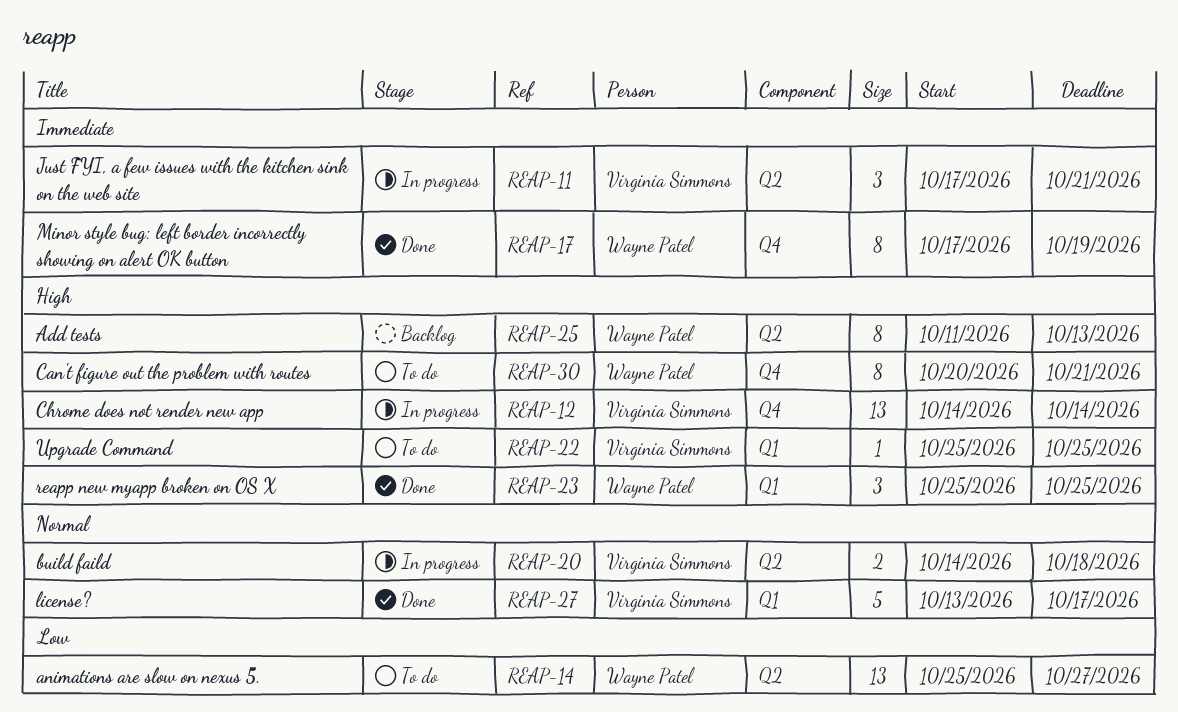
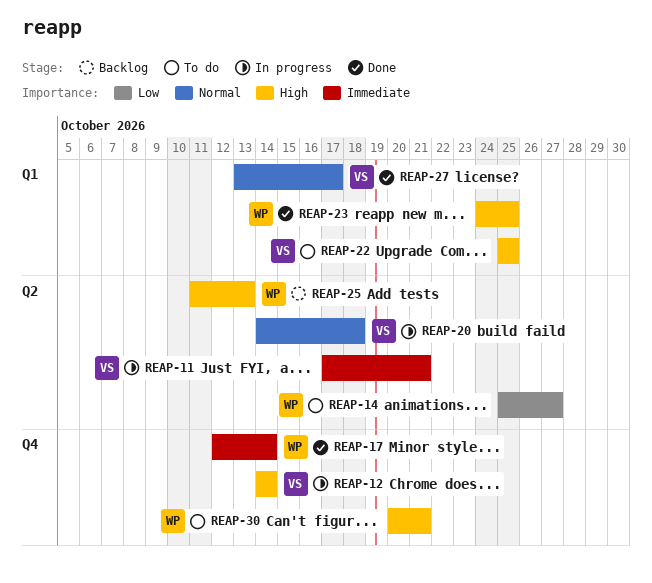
REAP-17, start: Oct 17 -> Oct 12
REAP-17, due: Oct 19 -> Oct 14
REAP-23, start: Oct 25 -> Oct 24

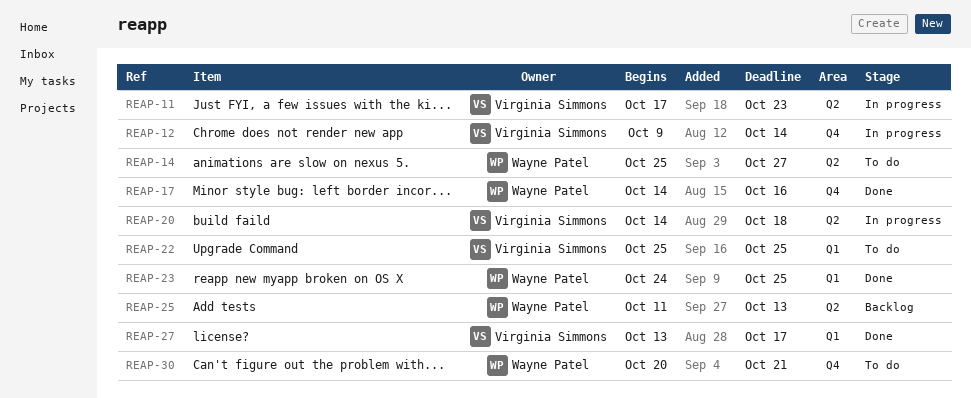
REAP-11, due: Oct 21 -> Oct 23
REAP-12, start: Oct 14 -> Oct 9
REAP-17, start: Oct 12 -> Oct 14
REAP-17, due: Oct 14 -> Oct 16

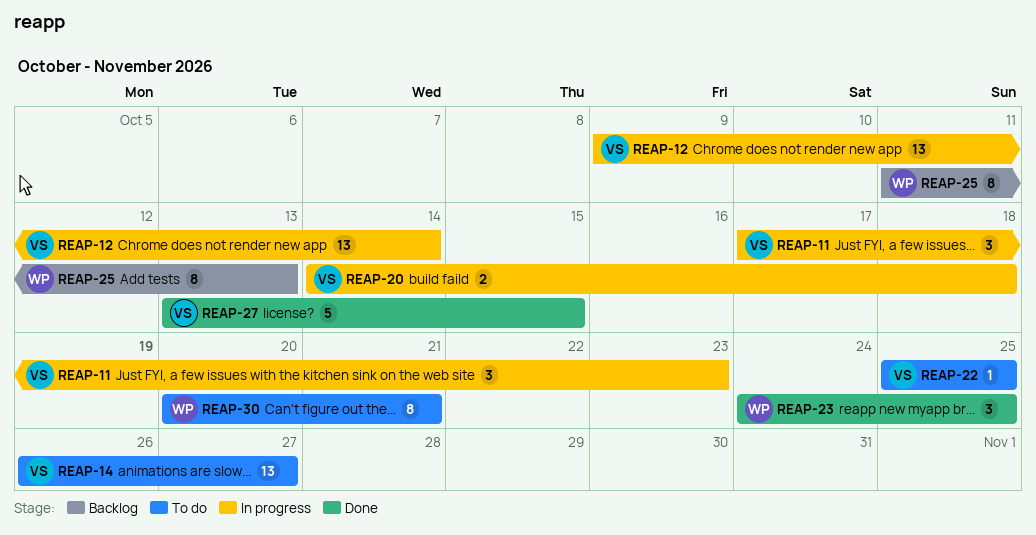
REAP-14, owner: Wayne Patel -> Virginia Simmons
REAP-14, start: Oct 25 -> Oct 26
REAP-17: present -> none
REAP-27, due: Oct 17 -> Oct 15

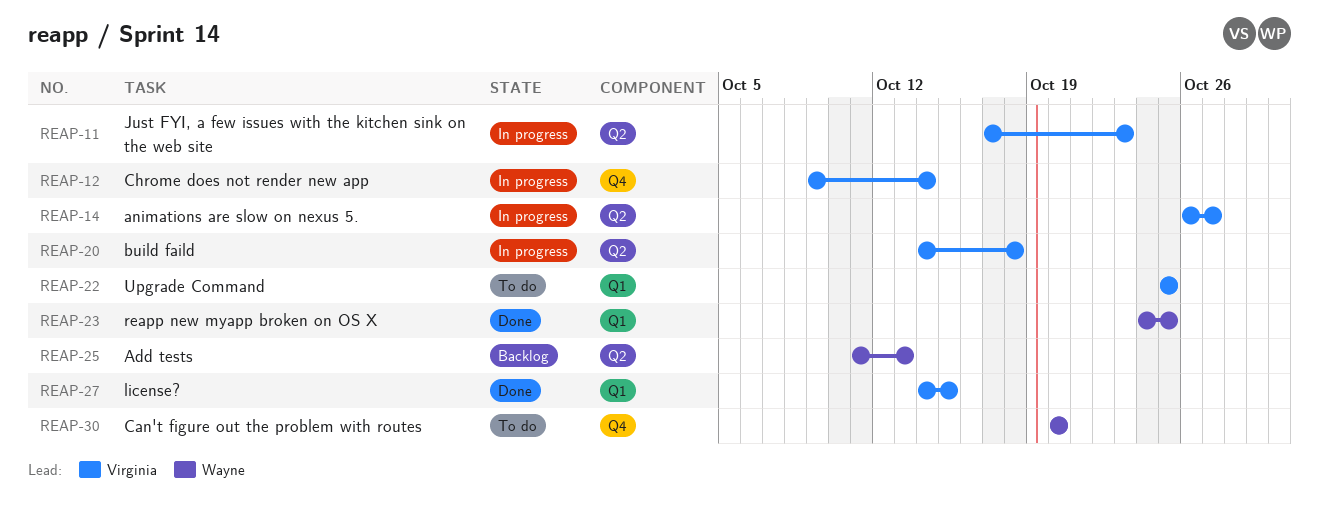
REAP-14, status: To do -> In progress
REAP-27, start: Oct 13 -> Oct 14
REAP-30, due: Oct 21 -> Oct 20

